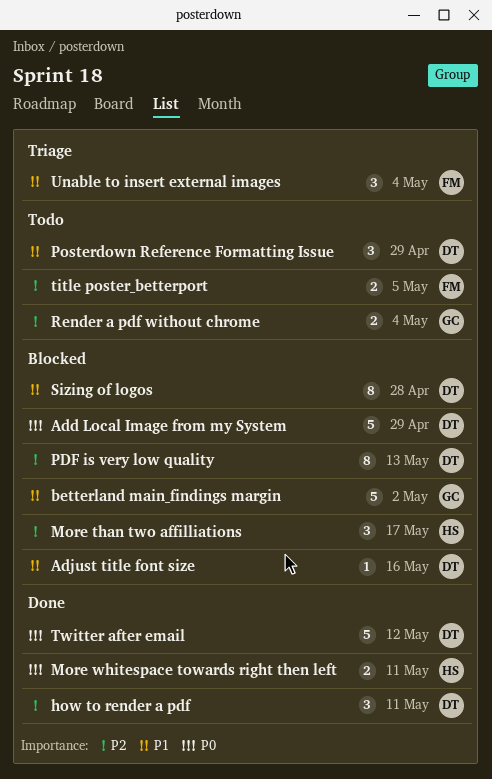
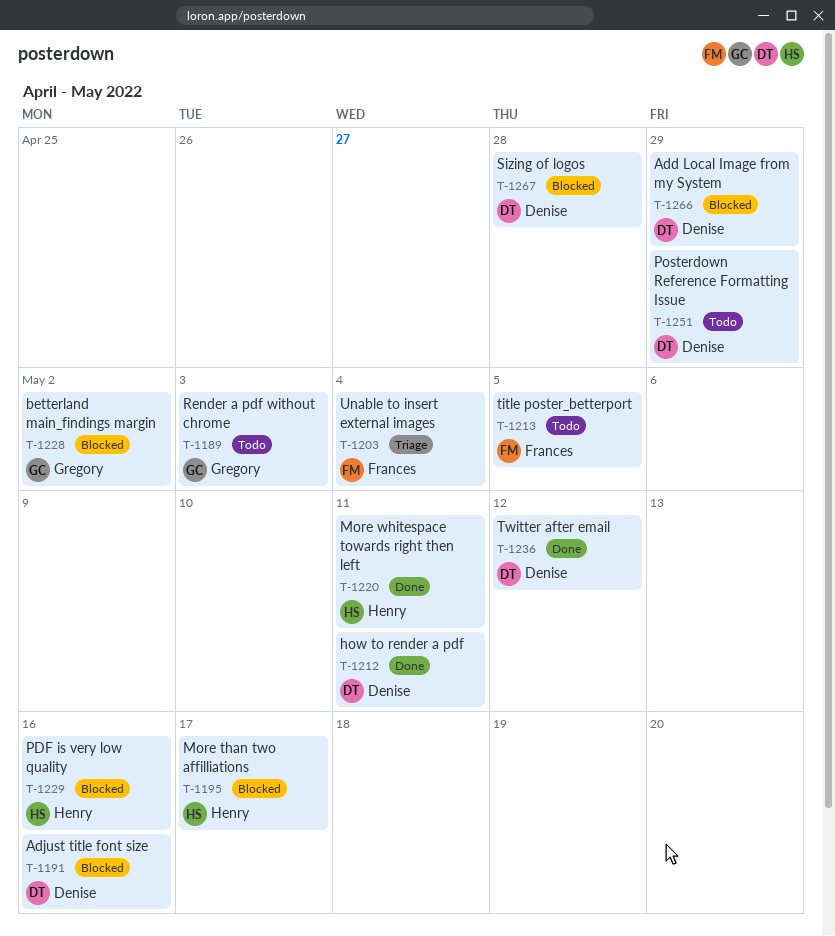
PDF is very low quality, owner: Denise -> Henry
PDF is very low quality, due: May 13 -> May 16
Render a pdf without chrome, due: May 4 -> May 3

